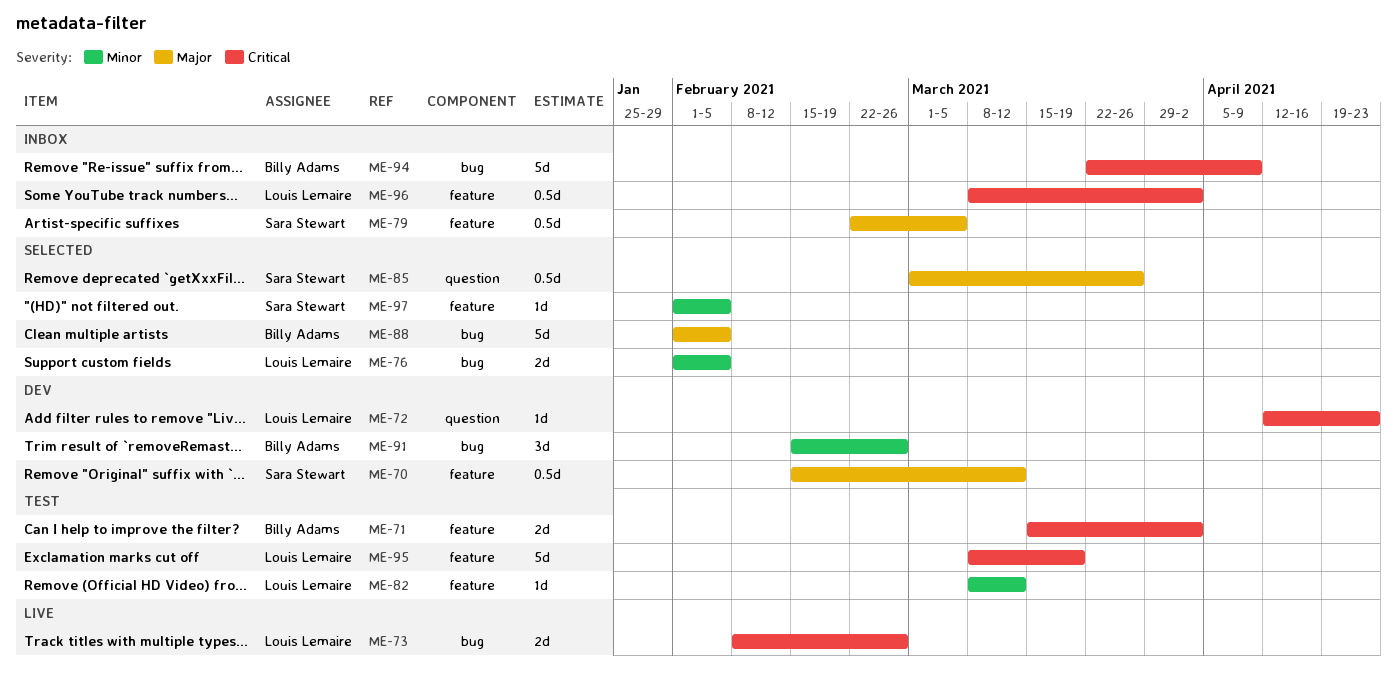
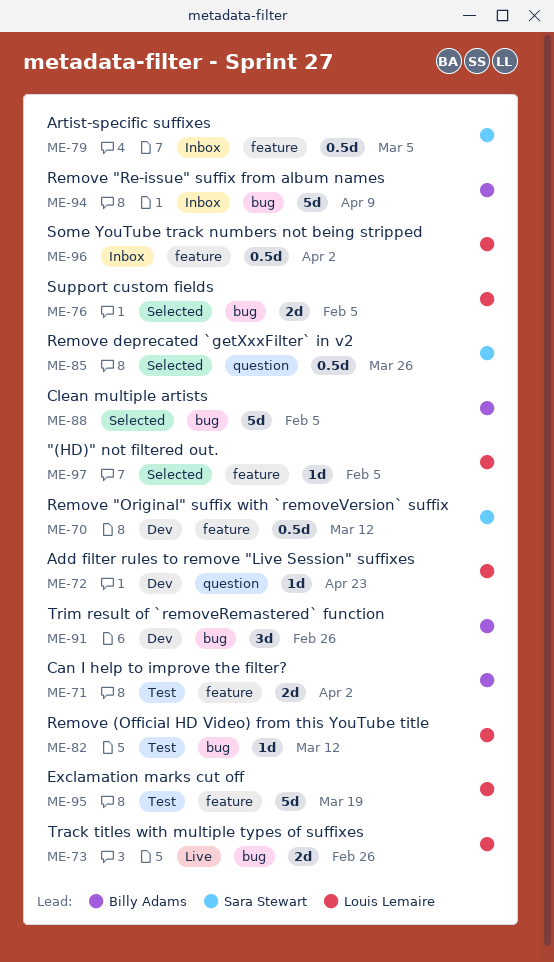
ME-82, label: feature -> bug
ME-97, owner: Sara Stewart -> Louis Lemaire

